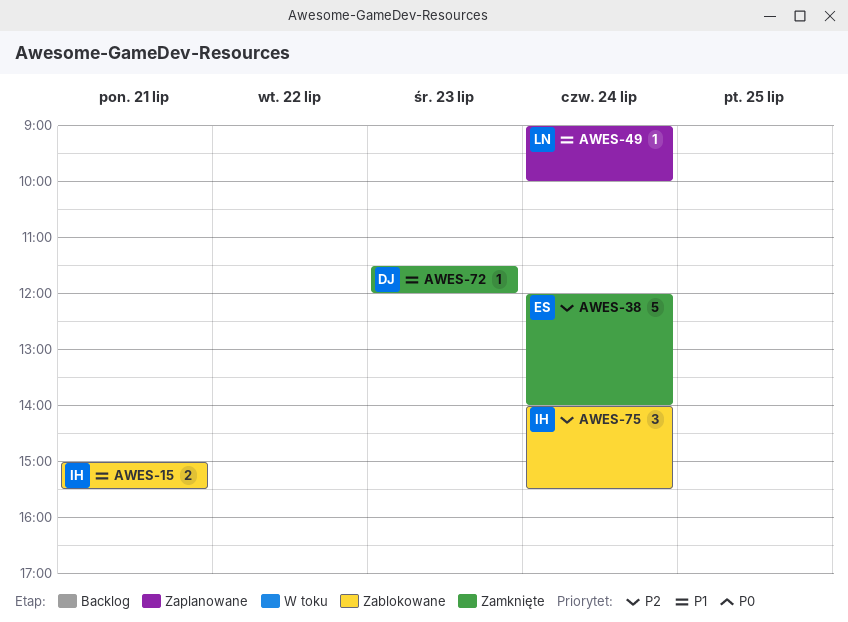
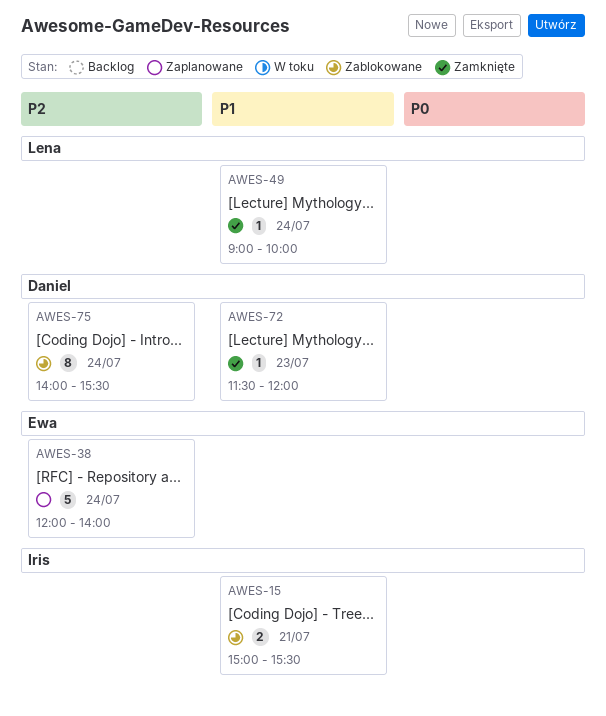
AWES-38, status: Zamknięte -> Zaplanowane
AWES-49, status: Zaplanowane -> Zamknięte
AWES-75, owner: Iris -> Daniel
AWES-75, estimate: 3 -> 8

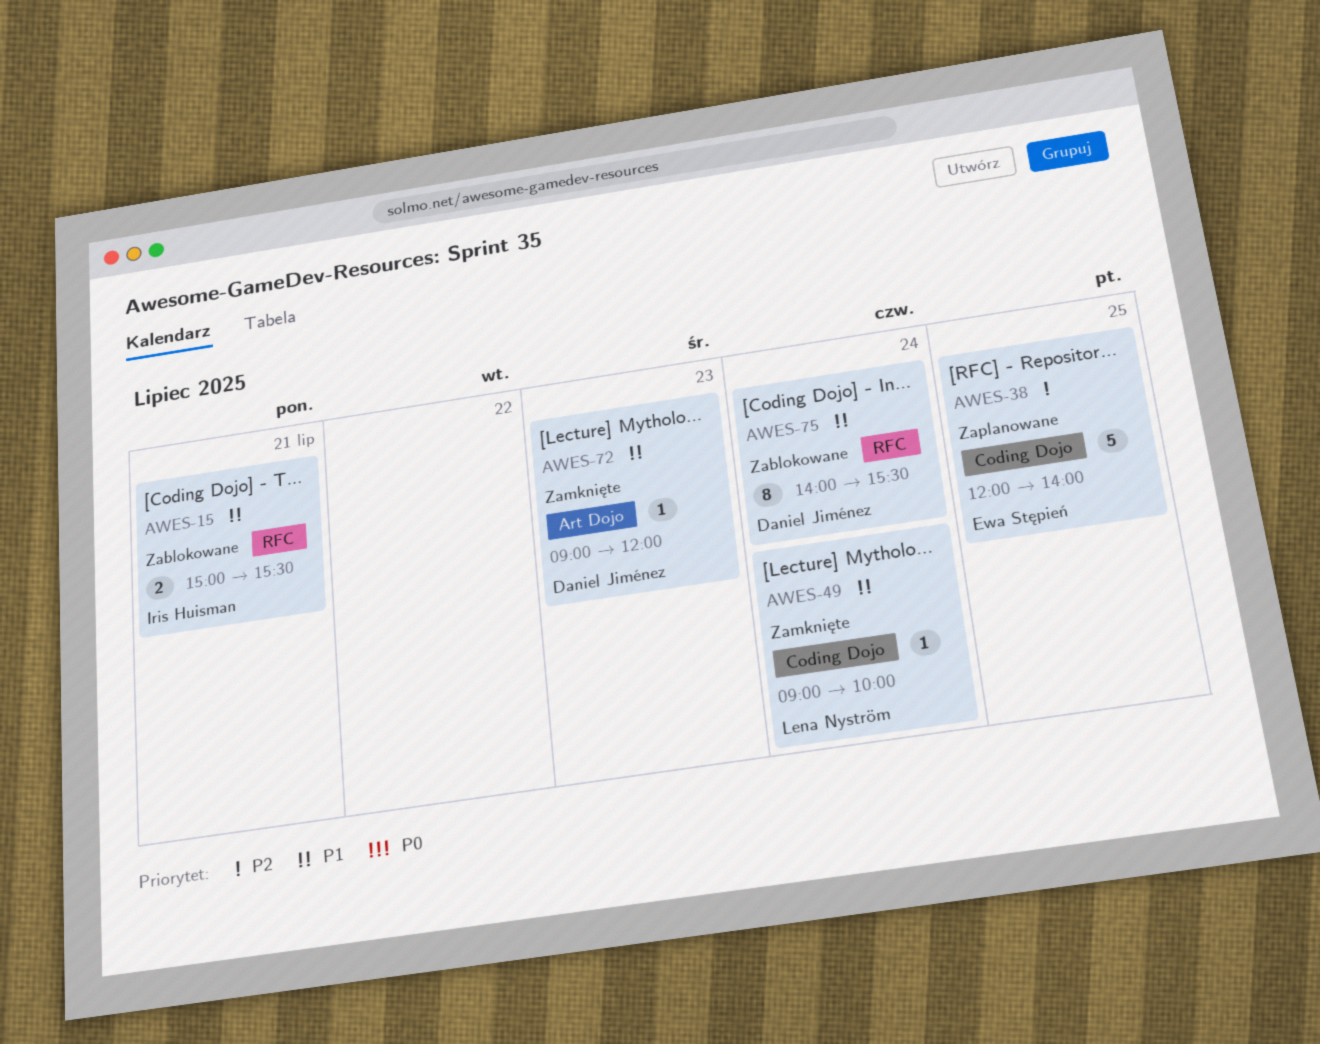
AWES-38, day: Jul 24 -> Jul 25
AWES-72, begins: 11:30 -> 09:00
AWES-75, priority: P2 -> P1

